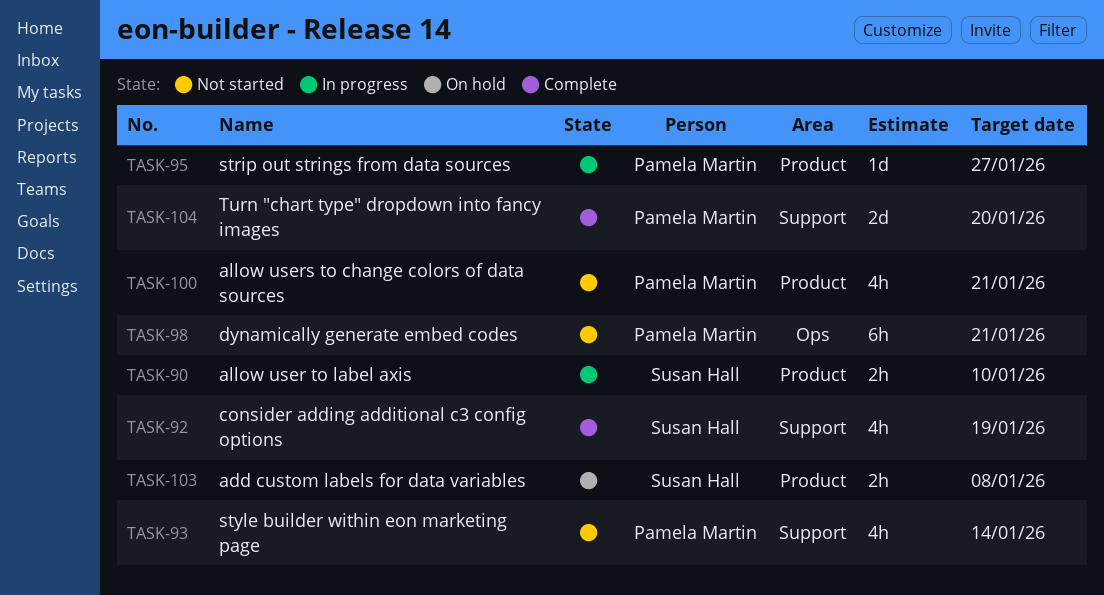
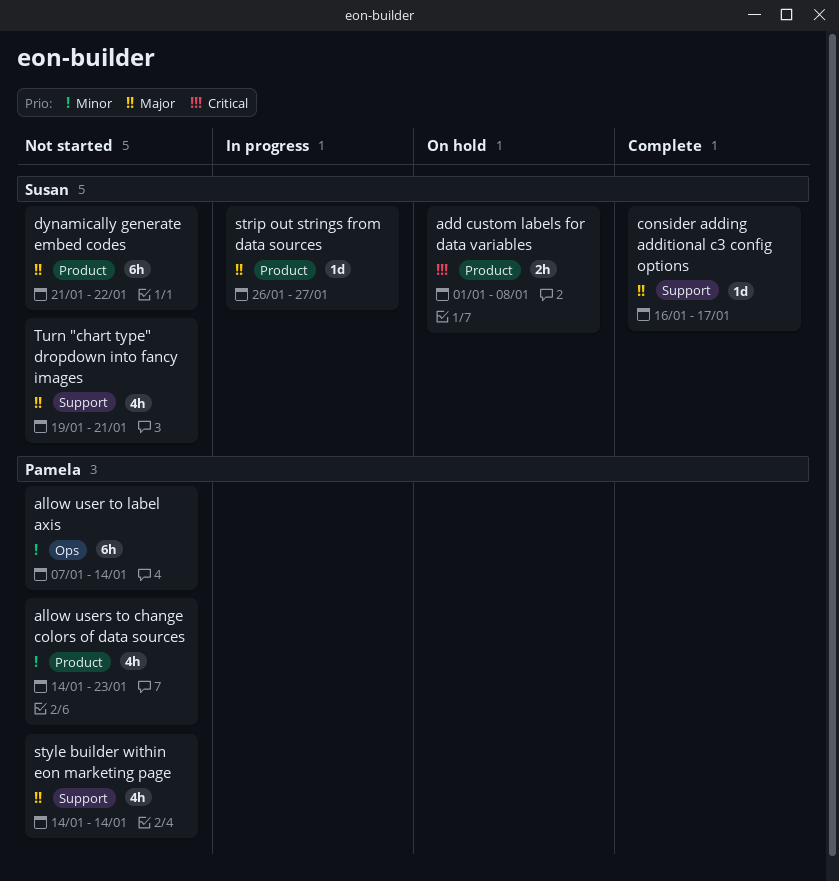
allow user to label axis, status: In progress -> Not started
allow user to label axis, owner: Susan Hall -> Pamela Martin
allow user to label axis, label: Product -> Ops
allow user to label axis, estimate: 2h -> 6h
allow user to label axis, due: Jan 10 -> Jan 14
allow users to change colors of data sources, due: Jan 21 -> Jan 23
consider adding additional c3 config options, estimate: 4h -> 1d
consider adding additional c3 config options, due: Jan 19 -> Jan 17
dynamically generate embed codes, owner: Pamela Martin -> Susan Hall
dynamically generate embed codes, label: Ops -> Product
dynamically generate embed codes, due: Jan 21 -> Jan 22
strip out strings from data sources, owner: Pamela Martin -> Susan Hall
Turn "chart type" dropdown into fancy images, status: Complete -> Not started
Turn "chart type" dropdown into fancy images, owner: Pamela Martin -> Susan Hall
Turn "chart type" dropdown into fancy images, estimate: 2d -> 4h
Turn "chart type" dropdown into fancy images, due: Jan 20 -> Jan 21

